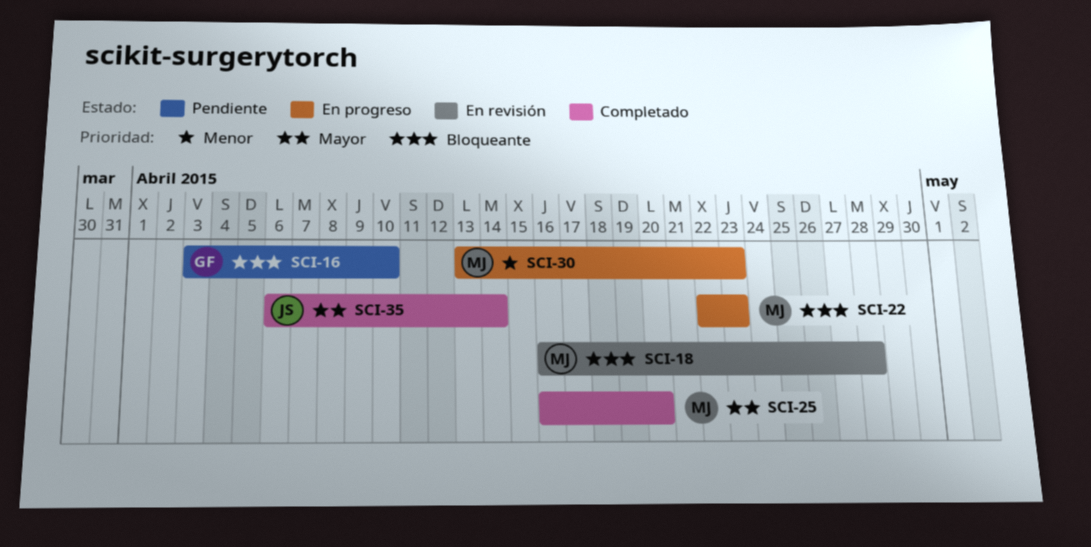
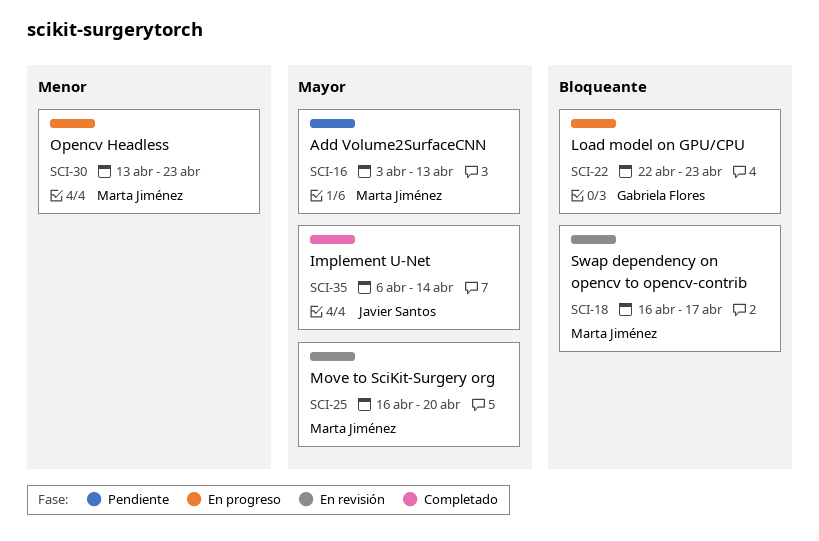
SCI-16, owner: Gabriela Flores -> Marta Jiménez
SCI-16, priority: Bloqueante -> Mayor
SCI-16, due: Apr 10 -> Apr 13
SCI-18, due: Apr 28 -> Apr 17
SCI-22, owner: Marta Jiménez -> Gabriela Flores
SCI-25, status: Completado -> En revisión

